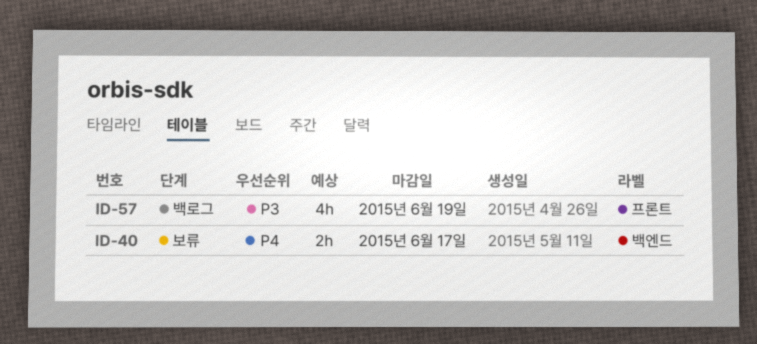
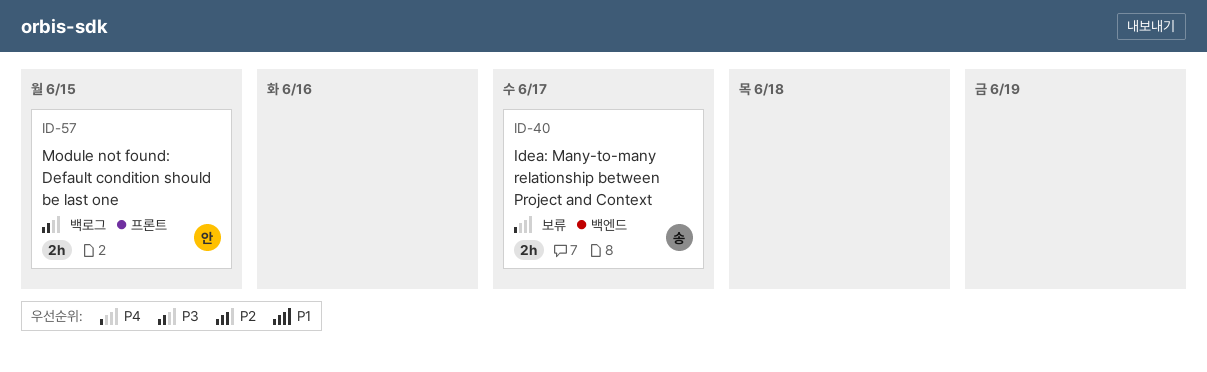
ID-57, estimate: 4h -> 2h
ID-57, due: Jun 19 -> Jun 15

